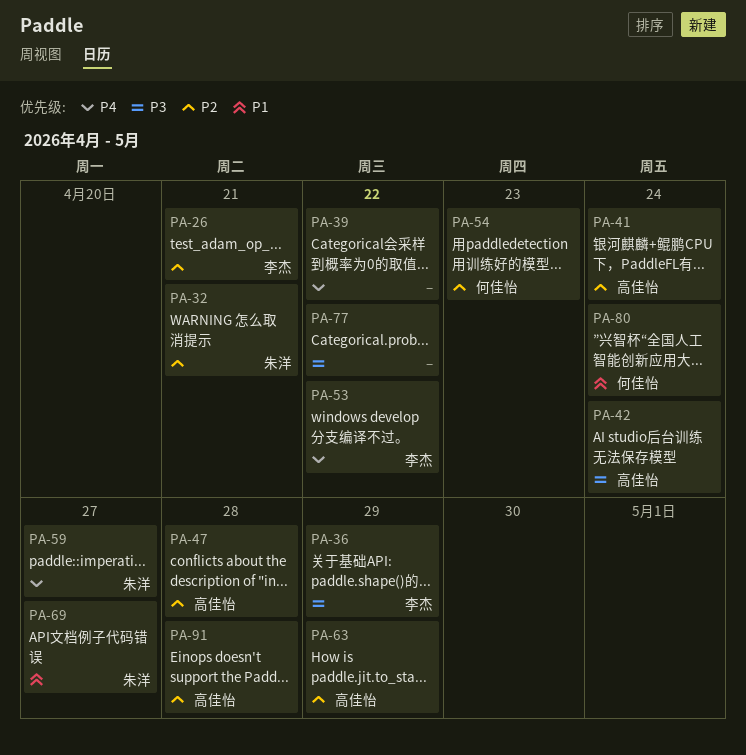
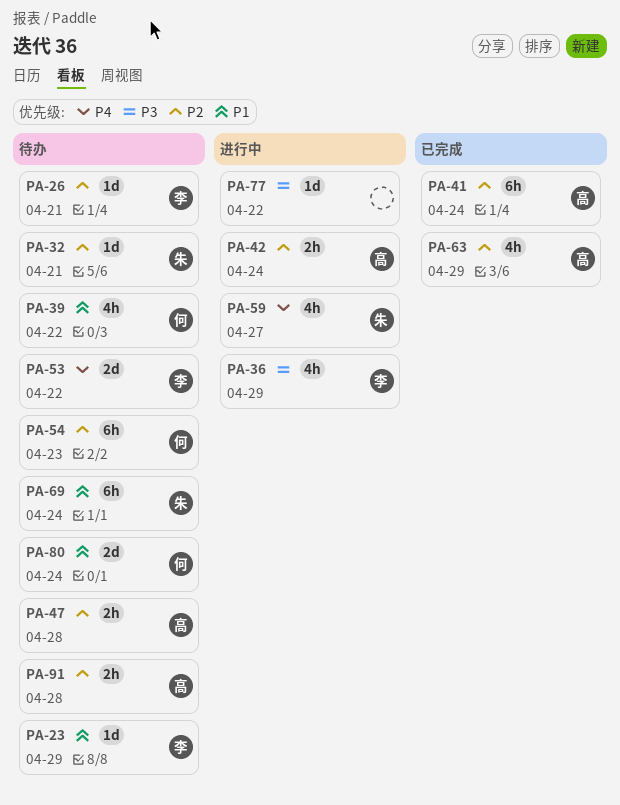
PA-23: none -> present
PA-39, owner: none -> 何佳怡
PA-39, priority: P4 -> P1
PA-42, priority: P3 -> P2
PA-69, due: Apr 27 -> Apr 24

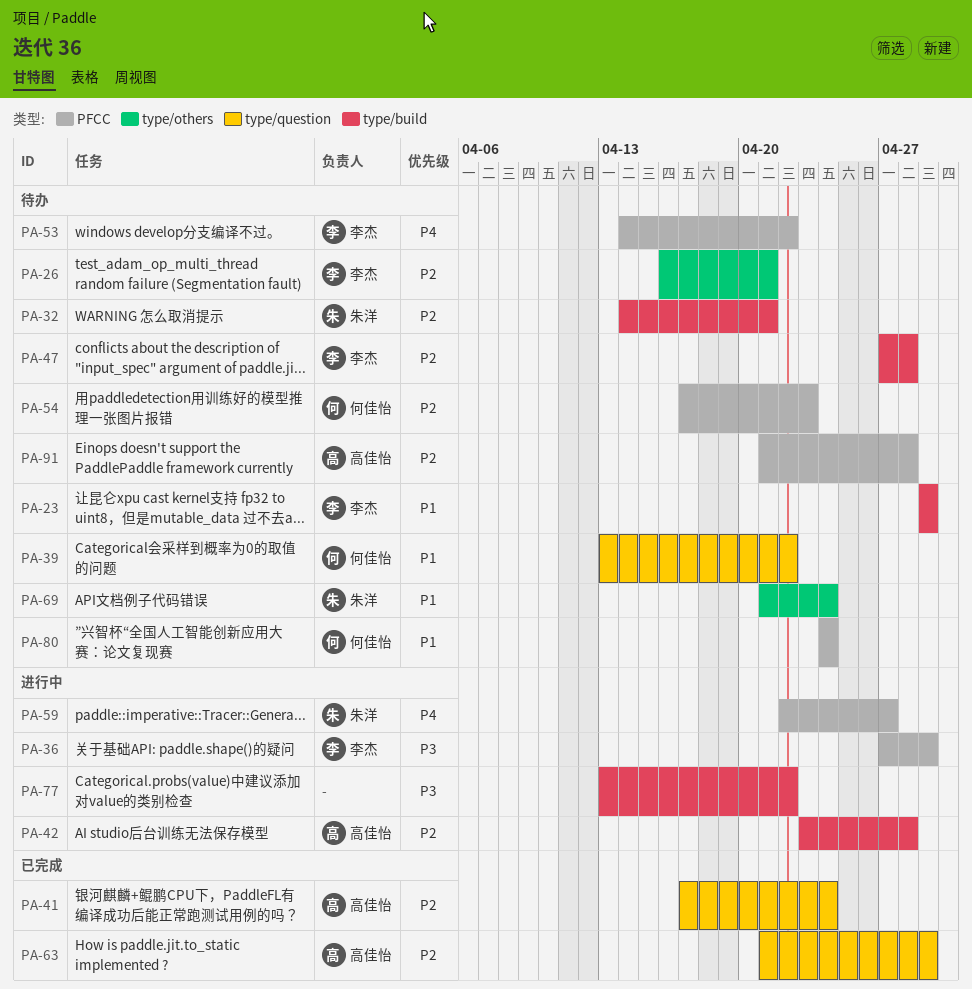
PA-42, due: Apr 24 -> Apr 28
PA-47, owner: 高佳怡 -> 李杰

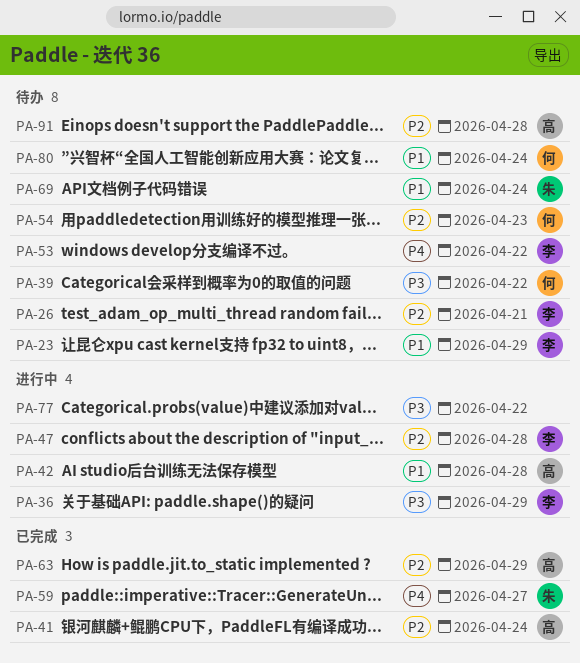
PA-32: present -> none
PA-39, priority: P1 -> P3
PA-42, priority: P2 -> P1
PA-47, status: 待办 -> 进行中
PA-59, status: 进行中 -> 已完成

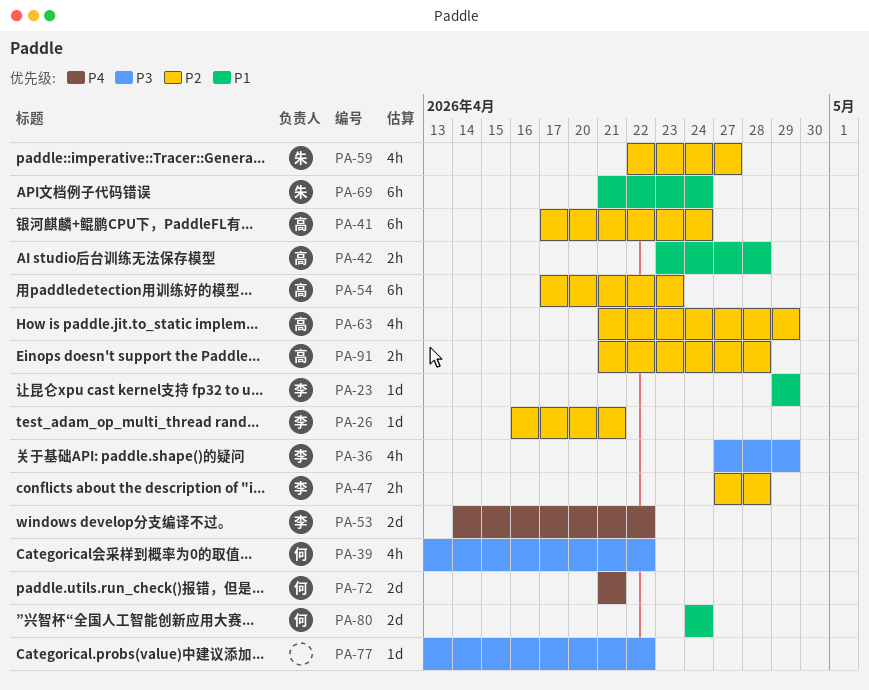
PA-54, owner: 何 -> 高
PA-59, priority: P4 -> P2
PA-72: none -> present

